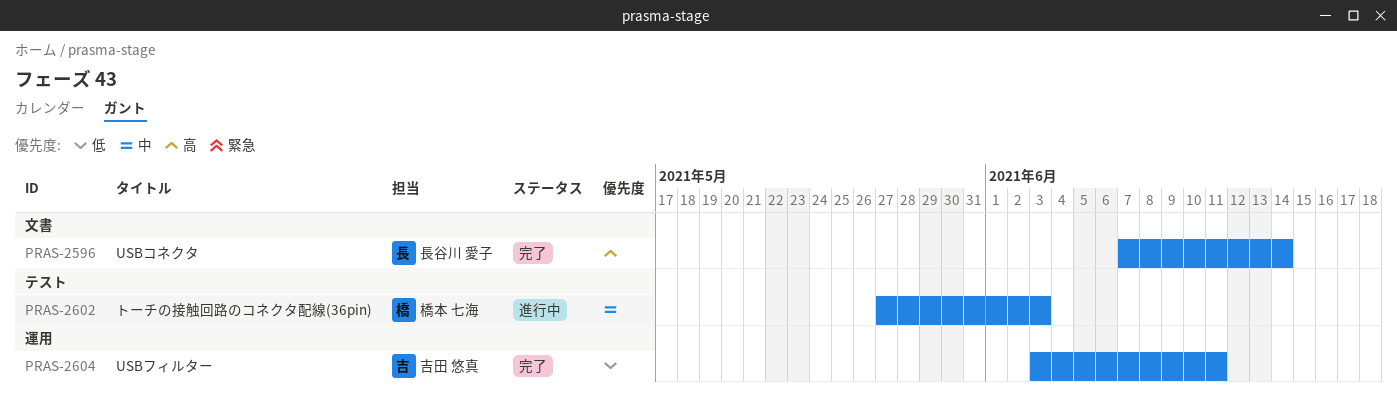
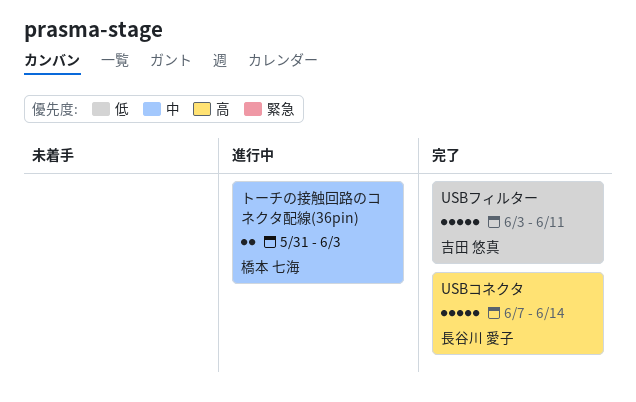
トーチの接触回路のコネクタ配線(36pin), start: May 27 -> May 31

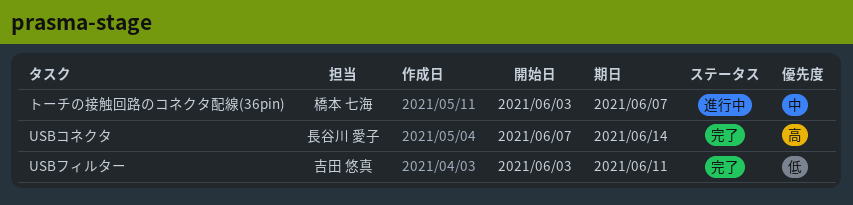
トーチの接触回路のコネクタ配線(36pin), start: May 31 -> Jun 3
トーチの接触回路のコネクタ配線(36pin), due: Jun 3 -> Jun 7

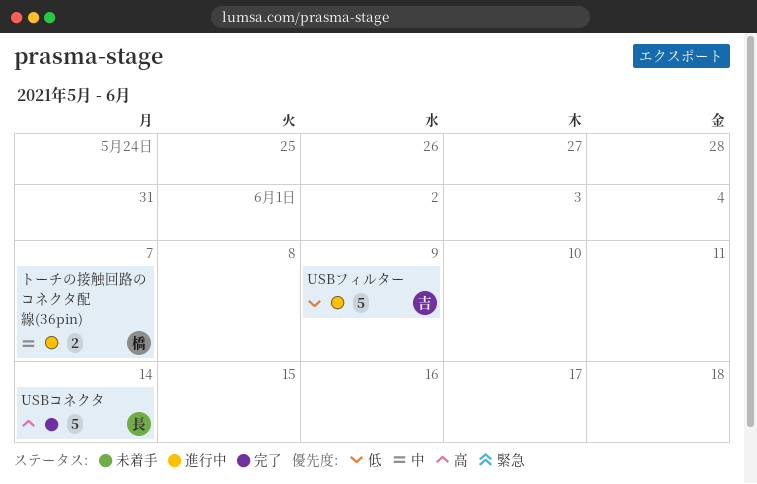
USBフィルター, status: 完了 -> 進行中
USBフィルター, due: Jun 11 -> Jun 9

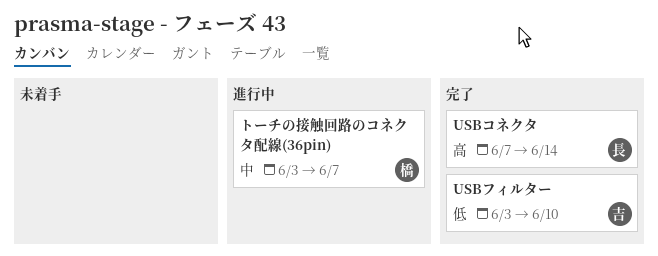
USBフィルター, status: 進行中 -> 完了
USBフィルター, due: Jun 9 -> Jun 10

